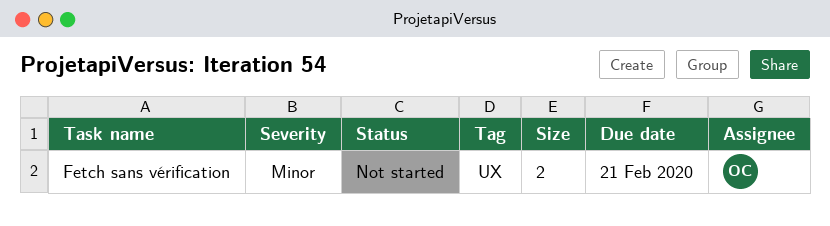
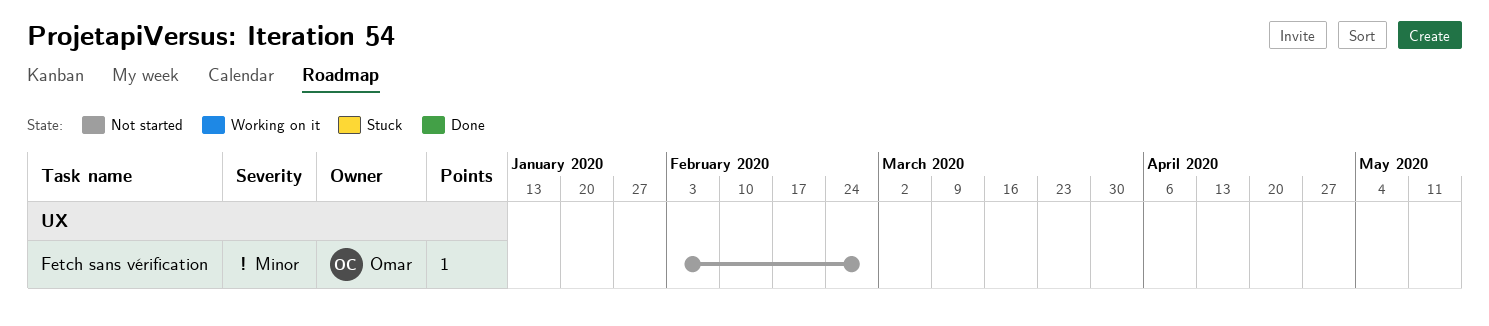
Fetch sans vérification, estimate: 2 -> 1
Fetch sans vérification, due: Feb 21 -> Feb 28

